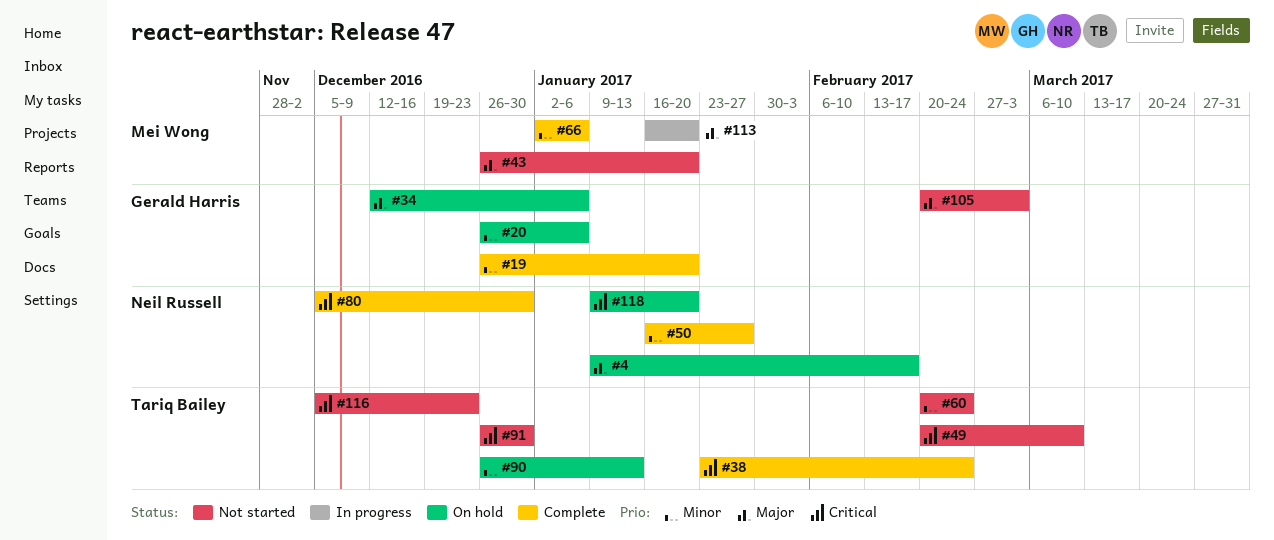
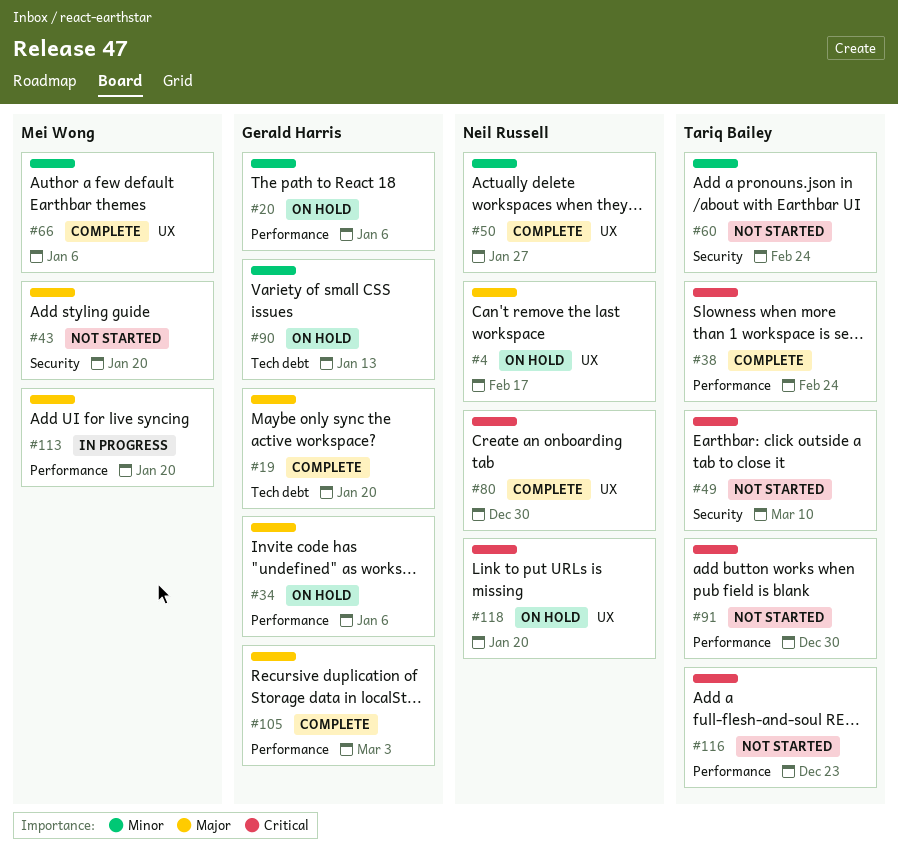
#19, priority: Minor -> Major
#90, owner: Tariq Bailey -> Gerald Harris
#105, status: Not started -> Complete

